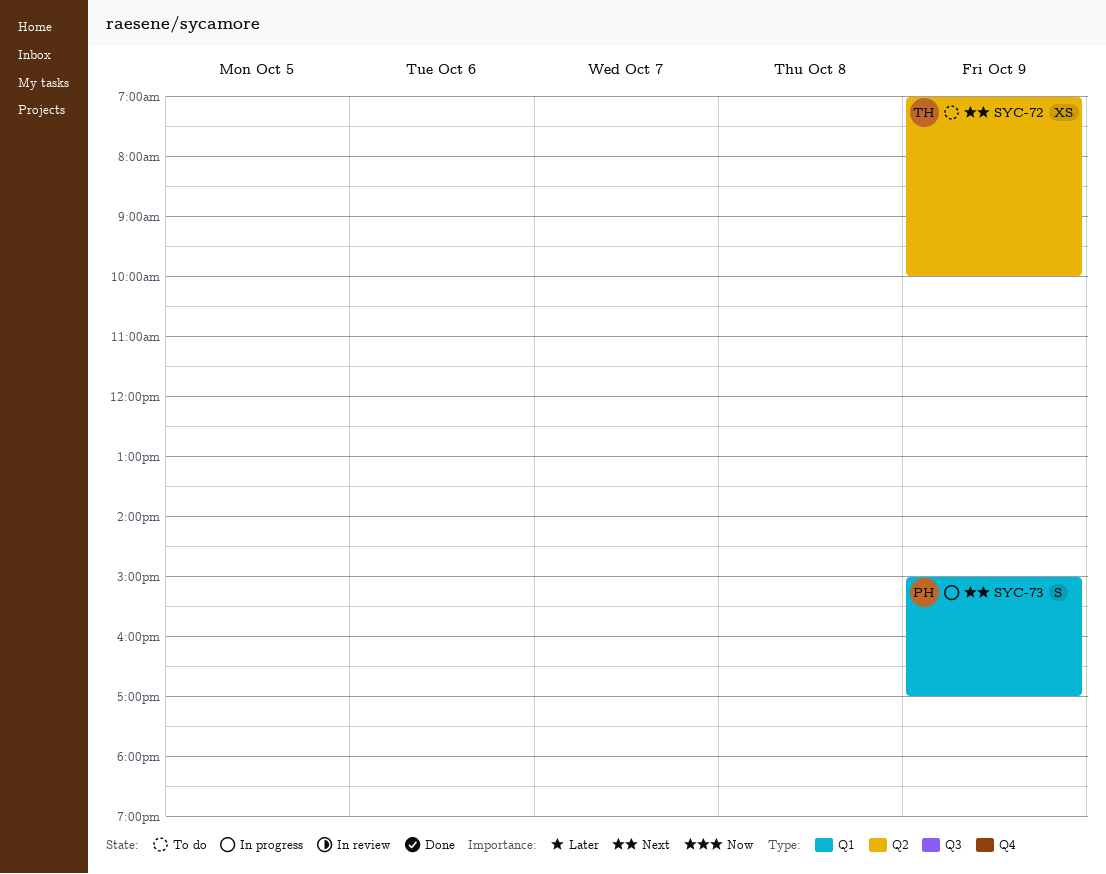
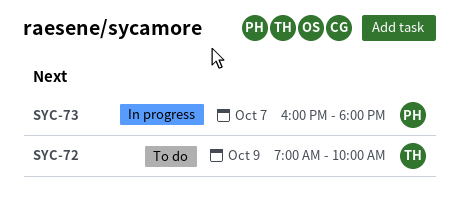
SYC-73, day: Oct 9 -> Oct 7
SYC-73, begins: 15:00 -> 16:00
SYC-73, ends: 17:00 -> 18:00

